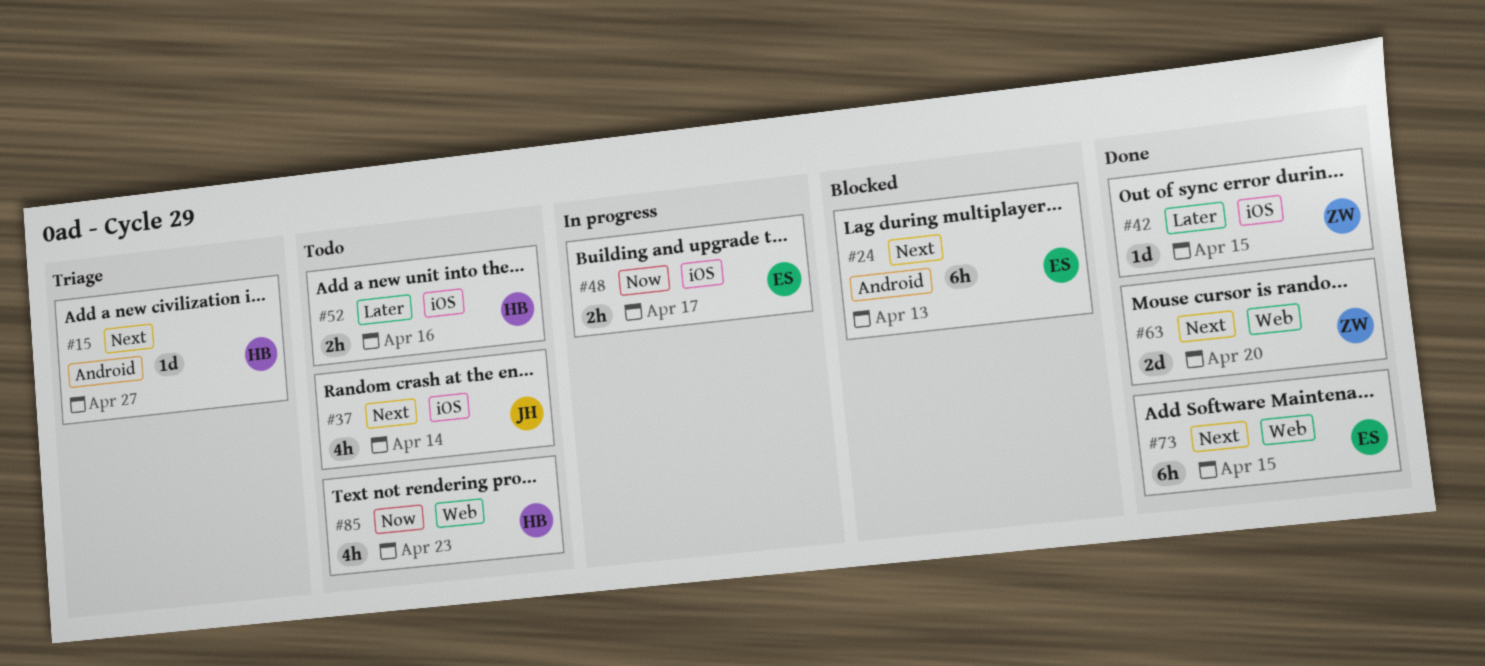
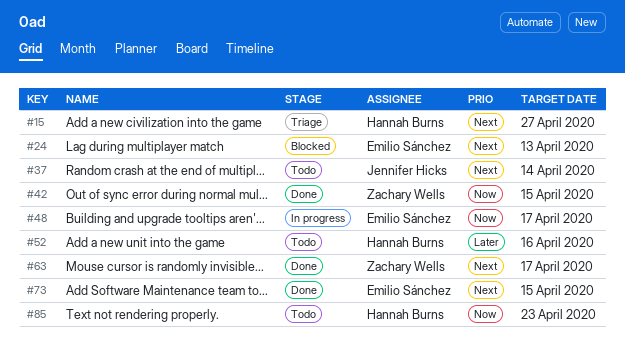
#42, priority: Later -> Now
#63, due: Apr 20 -> Apr 17

